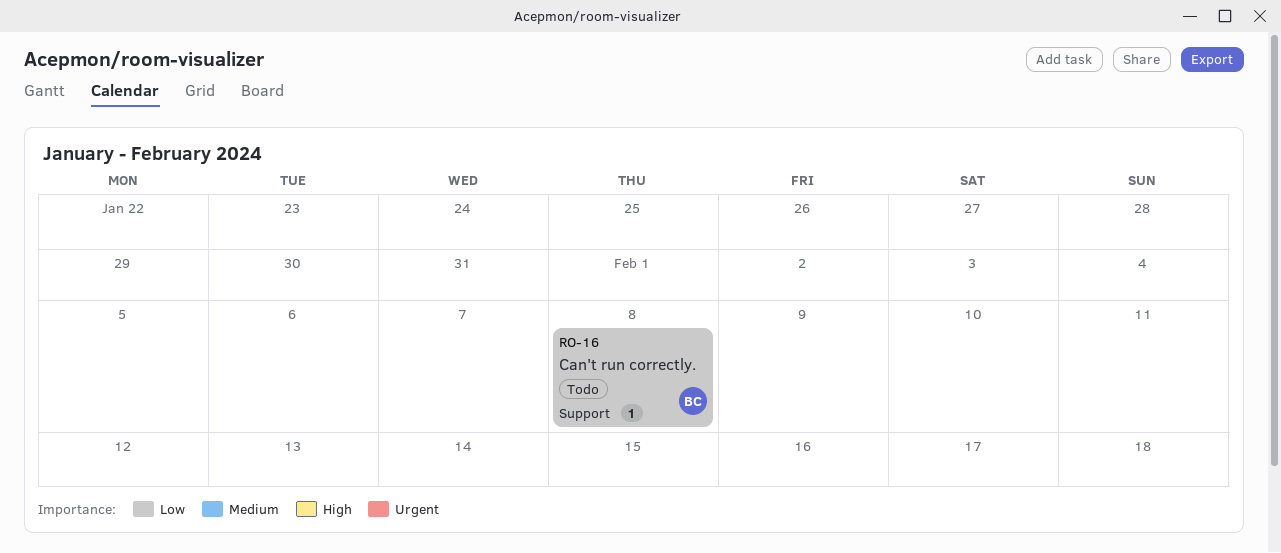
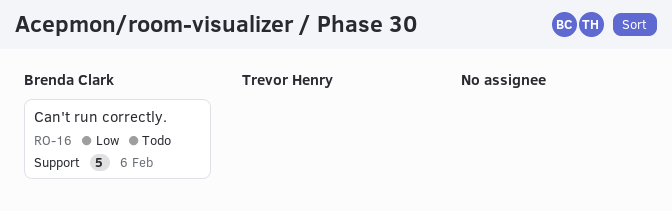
RO-16, estimate: 1 -> 5
RO-16, due: Feb 8 -> Feb 6

